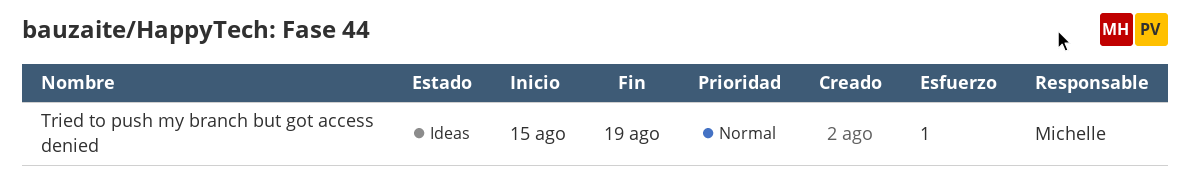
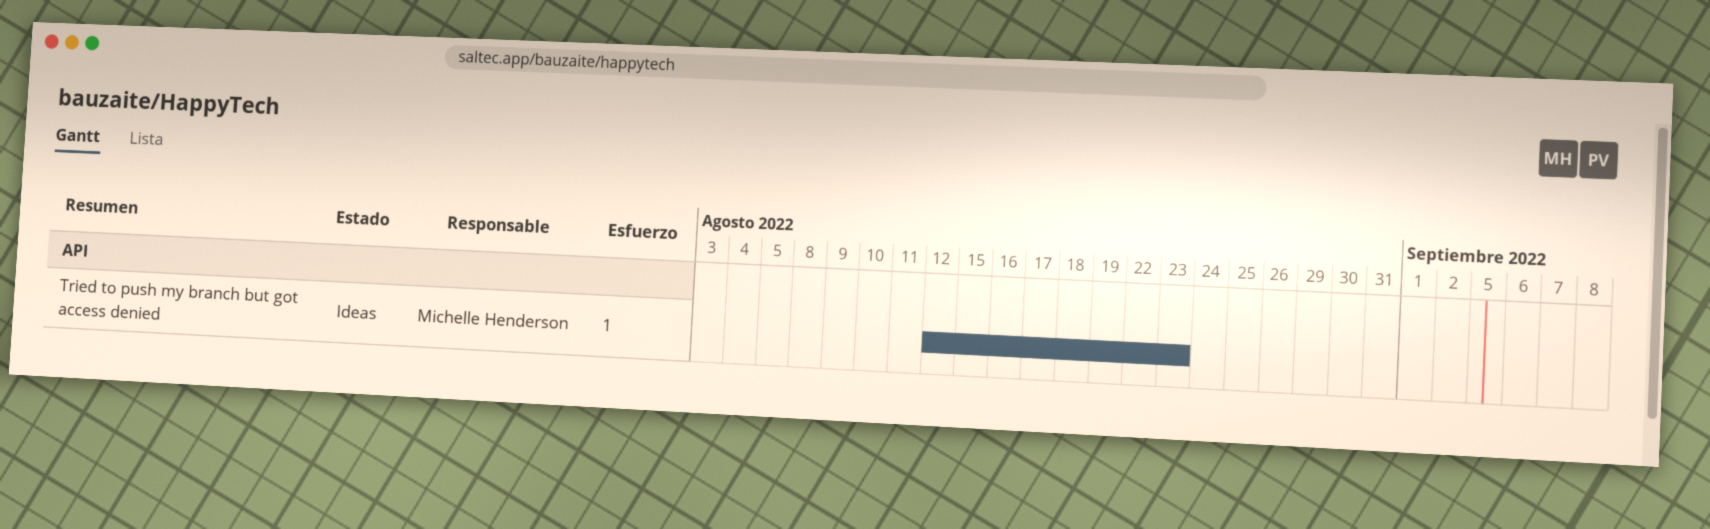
Tried to push my branch but got access denied, start: Aug 15 -> Aug 12
Tried to push my branch but got access denied, due: Aug 19 -> Aug 23

